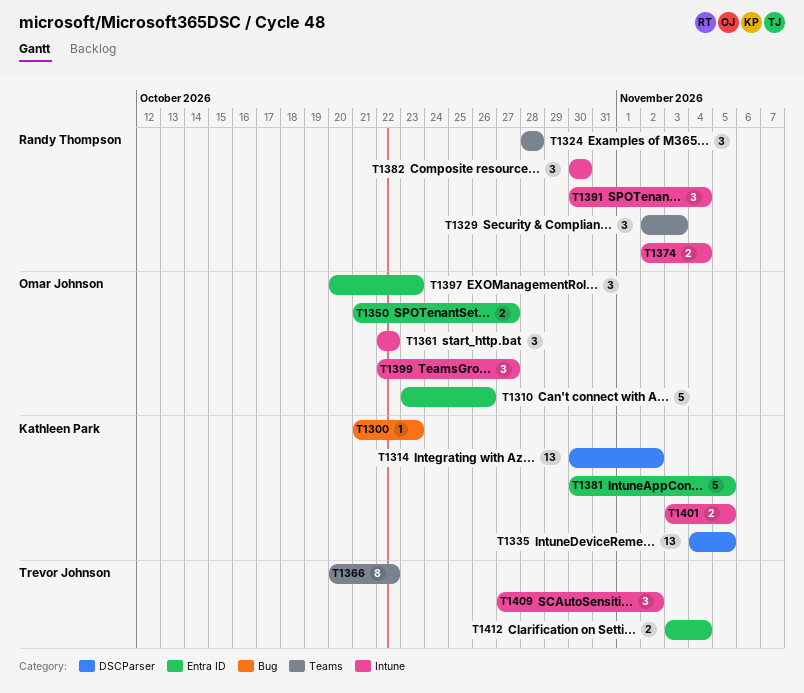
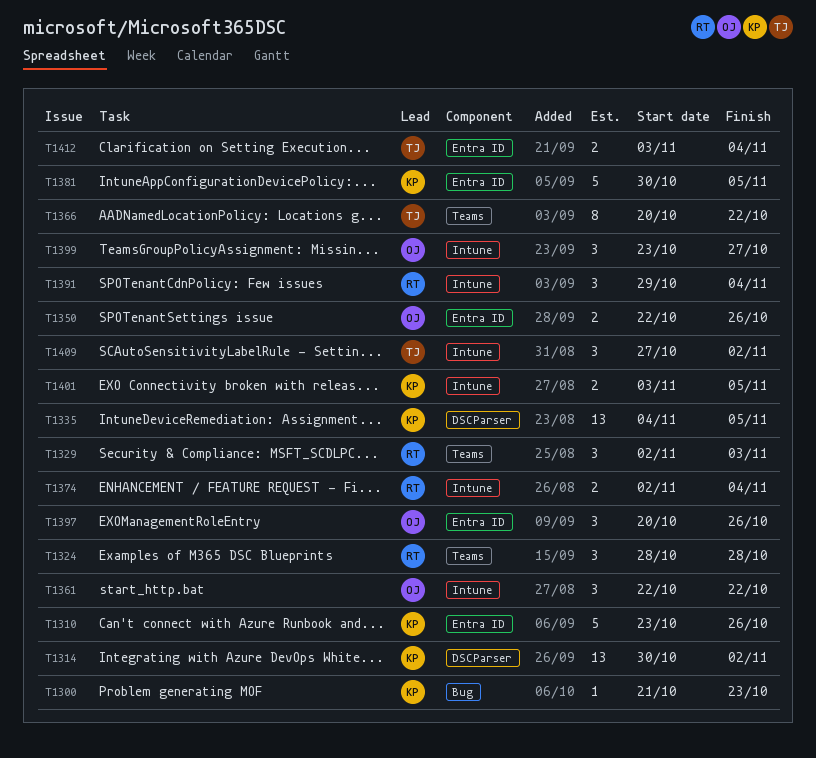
T1310, owner: Omar Johnson -> Kathleen Park
T1350, start: Oct 21 -> Oct 22
T1350, due: Oct 27 -> Oct 26
T1382: present -> none
T1391, start: Oct 30 -> Oct 29
T1397, due: Oct 23 -> Oct 26
T1399, start: Oct 22 -> Oct 23

